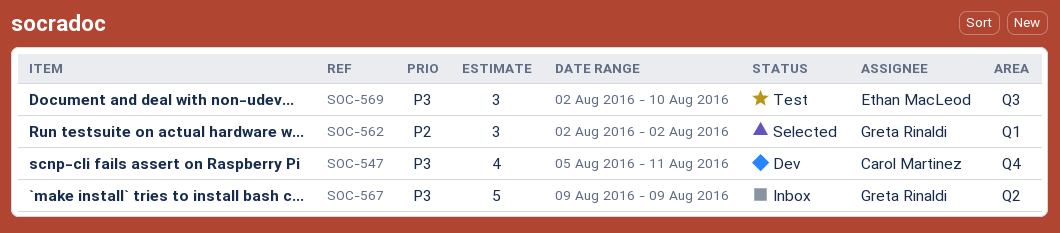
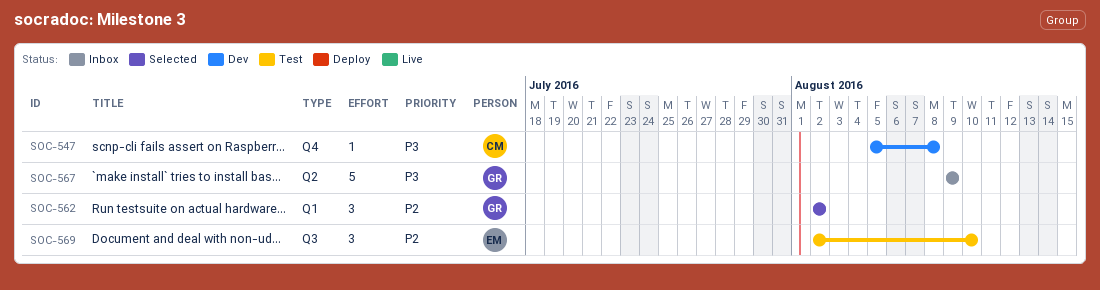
SOC-547, estimate: 4 -> 1
SOC-547, due: Aug 11 -> Aug 8
SOC-569, priority: P3 -> P2

